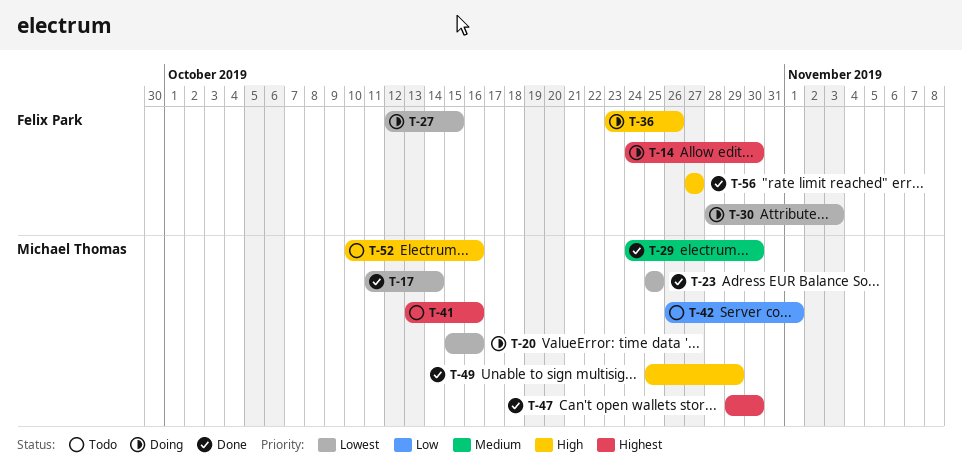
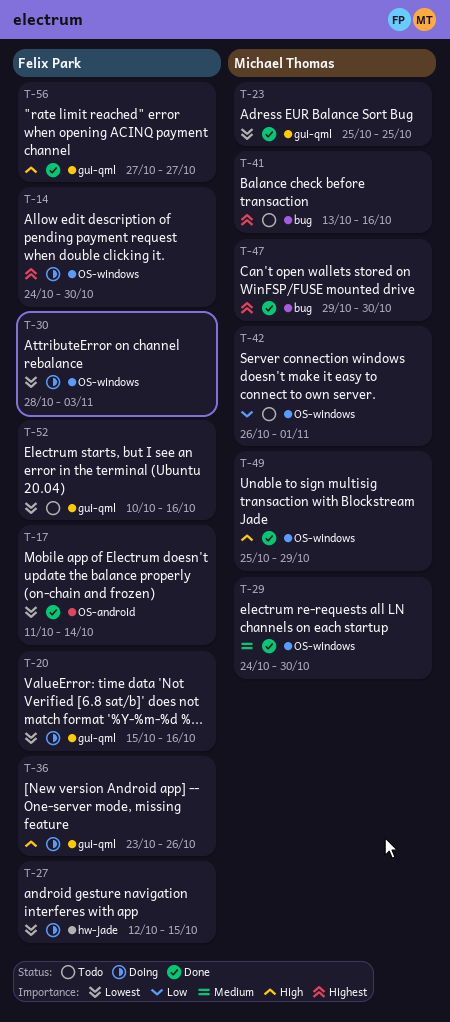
T-17, owner: Michael Thomas -> Felix Park
T-20, owner: Michael Thomas -> Felix Park
T-52, owner: Michael Thomas -> Felix Park
T-52, priority: High -> Lowest

